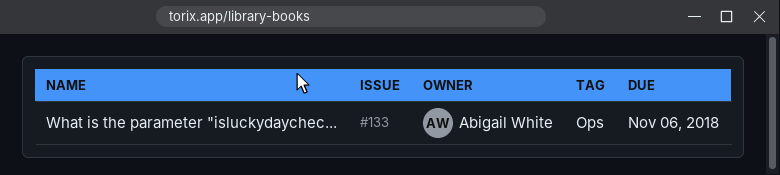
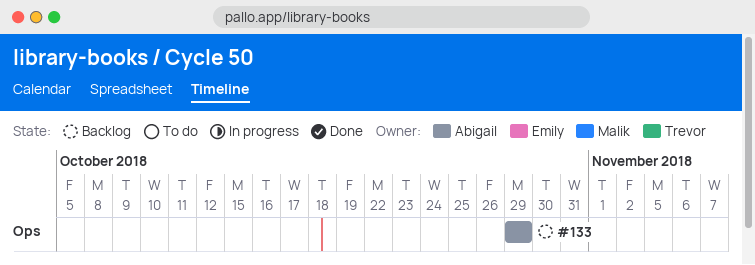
#133, due: Nov 6 -> Oct 29

